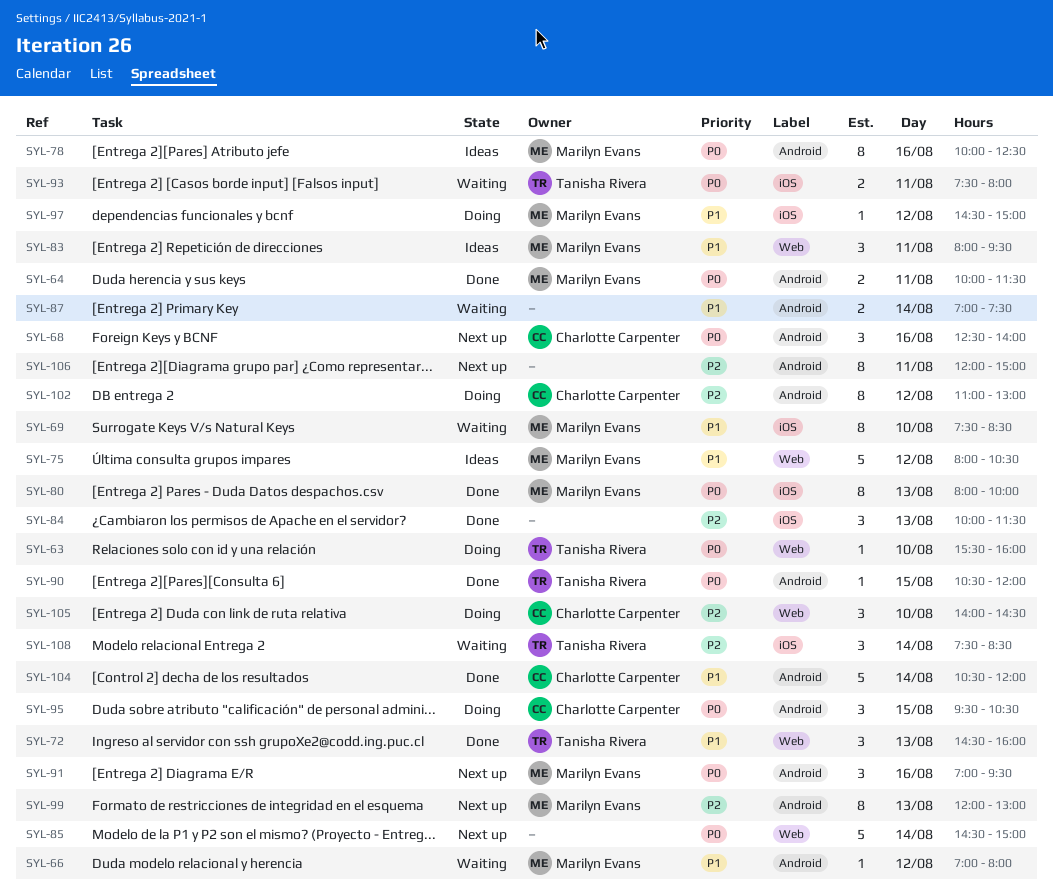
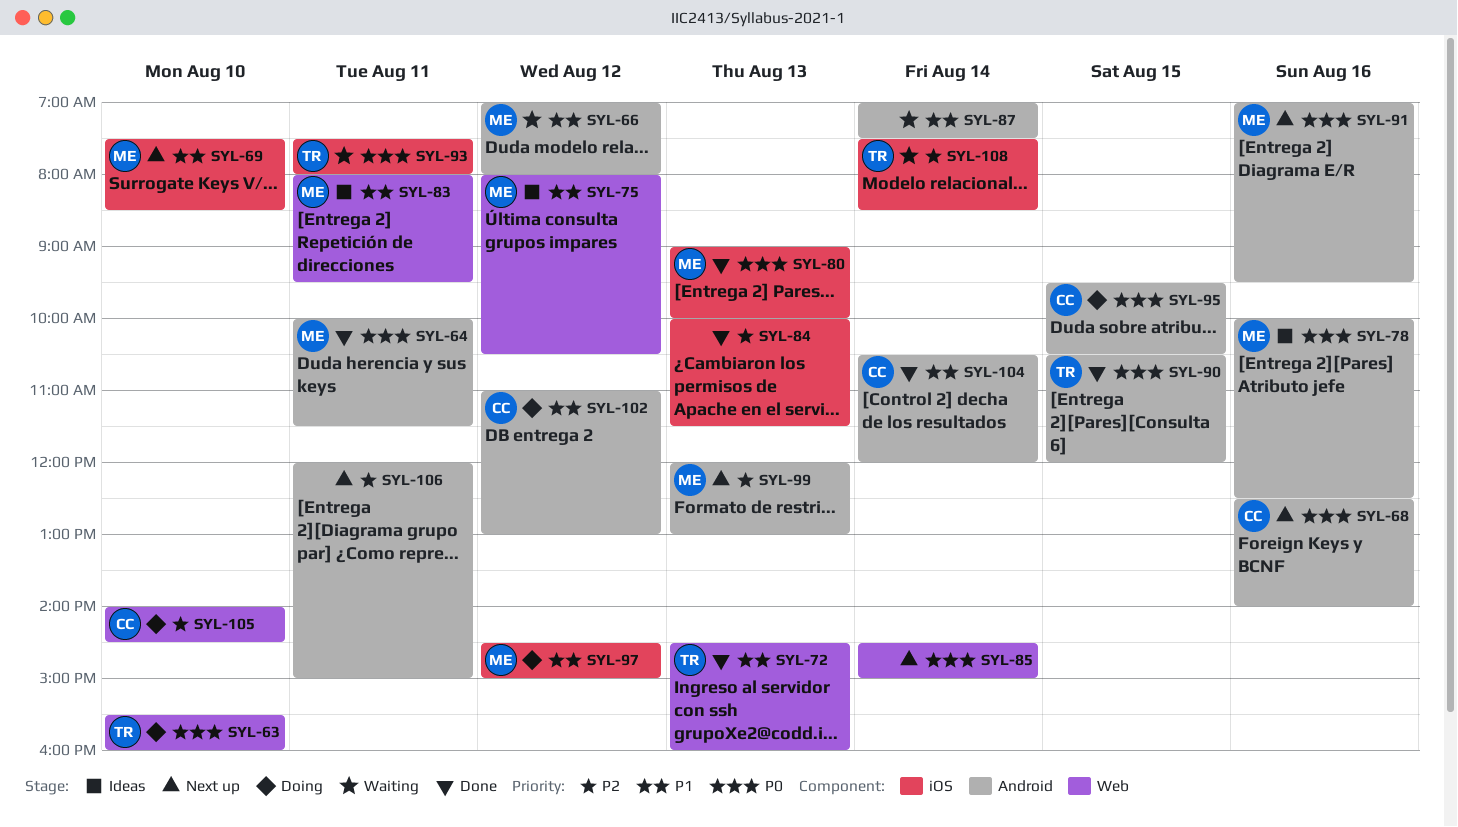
SYL-69, status: Waiting -> Next up
SYL-80, begins: 08:00 -> 09:00
SYL-102, priority: P2 -> P1

